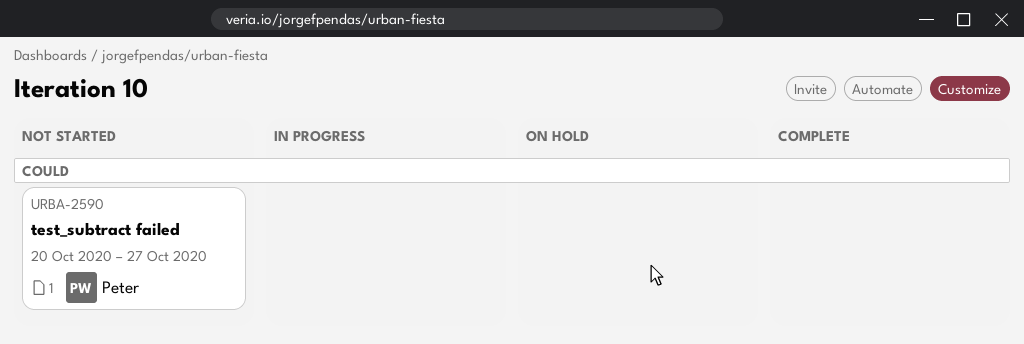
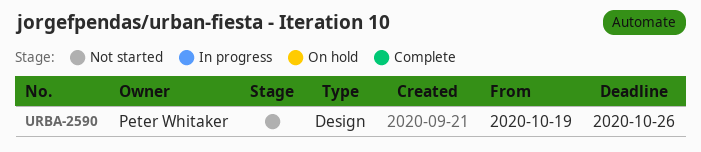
URBA-2590, start: Oct 20 -> Oct 19
URBA-2590, due: Oct 27 -> Oct 26

